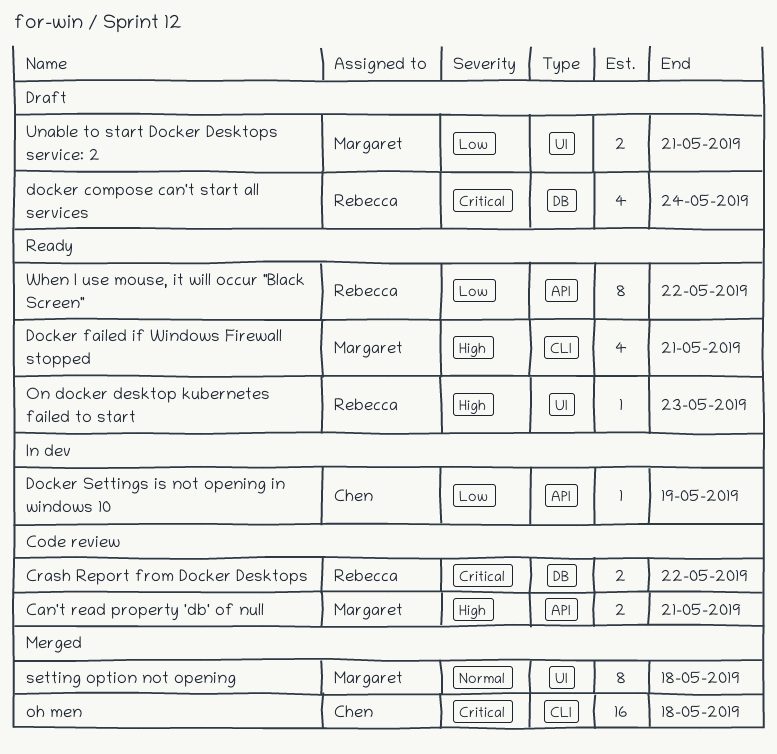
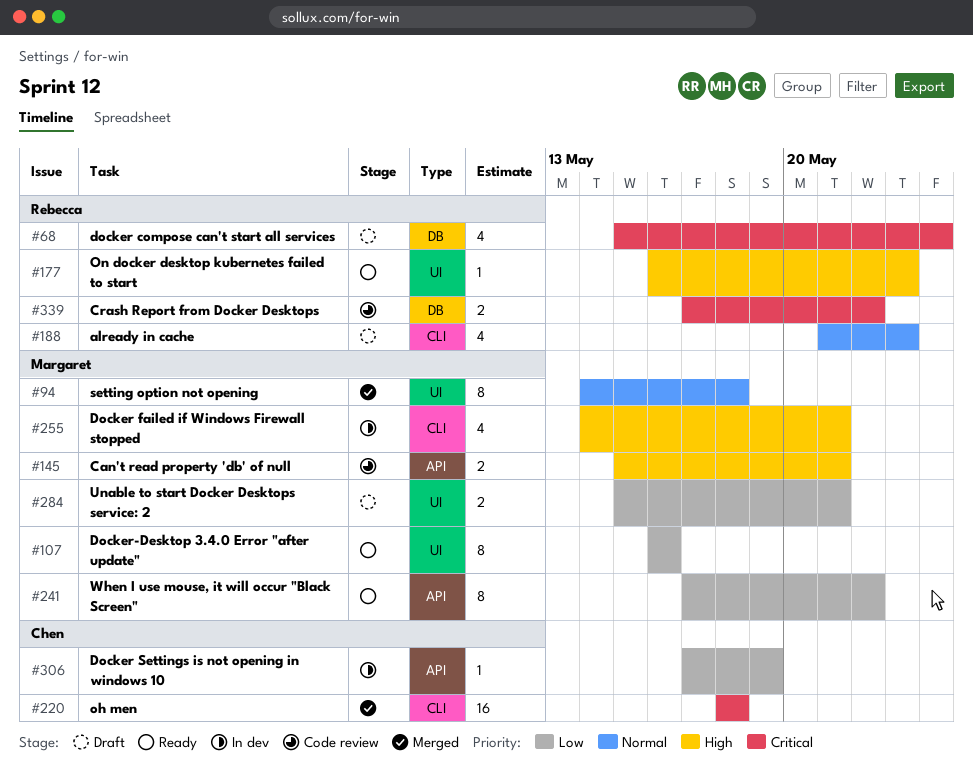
already in cache: none -> present
Docker failed if Windows Firewall stopped, status: Ready -> In dev
Docker-Desktop 3.4.0 Error "after update": none -> present
When I use mouse, it will occur "Black Screen", owner: Rebecca -> Margaret

